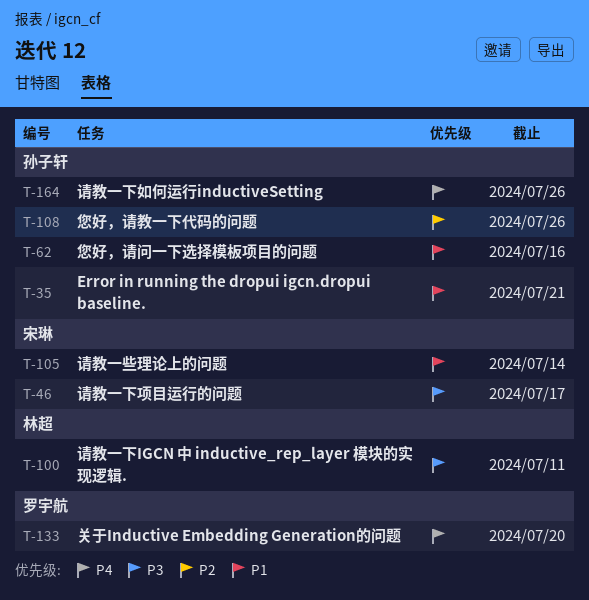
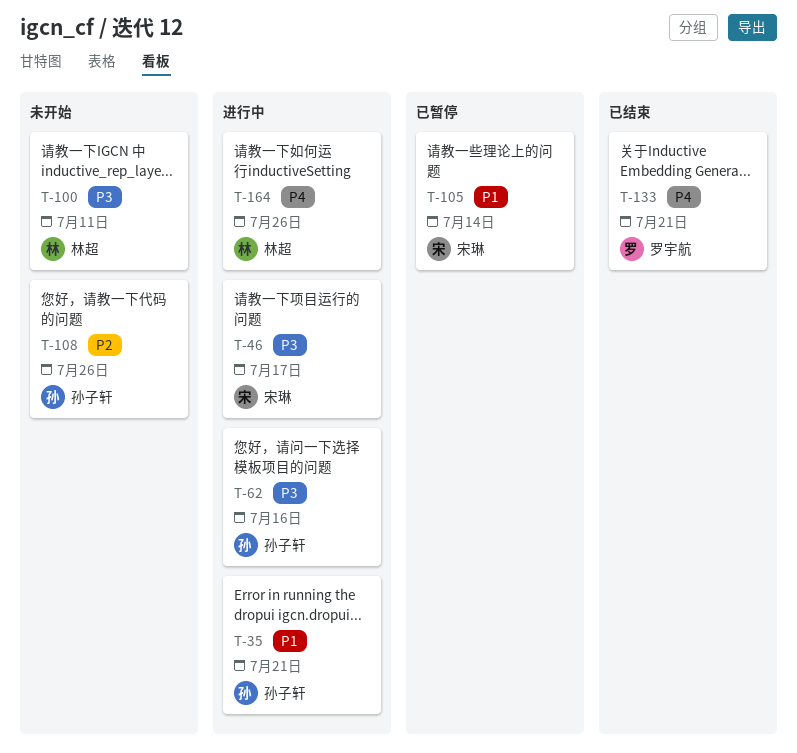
T-62, priority: P1 -> P3
T-133, due: Jul 20 -> Jul 21
T-164, owner: 孙子轩 -> 林超

